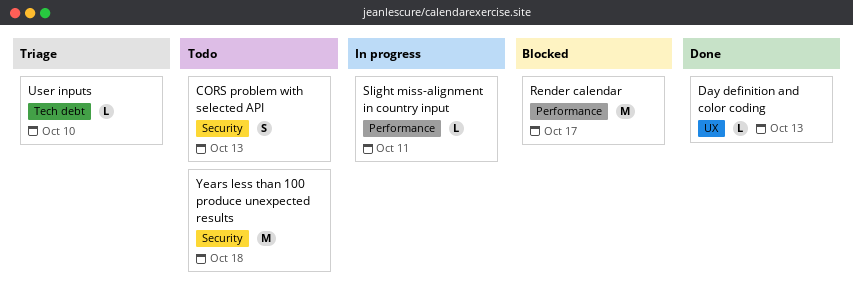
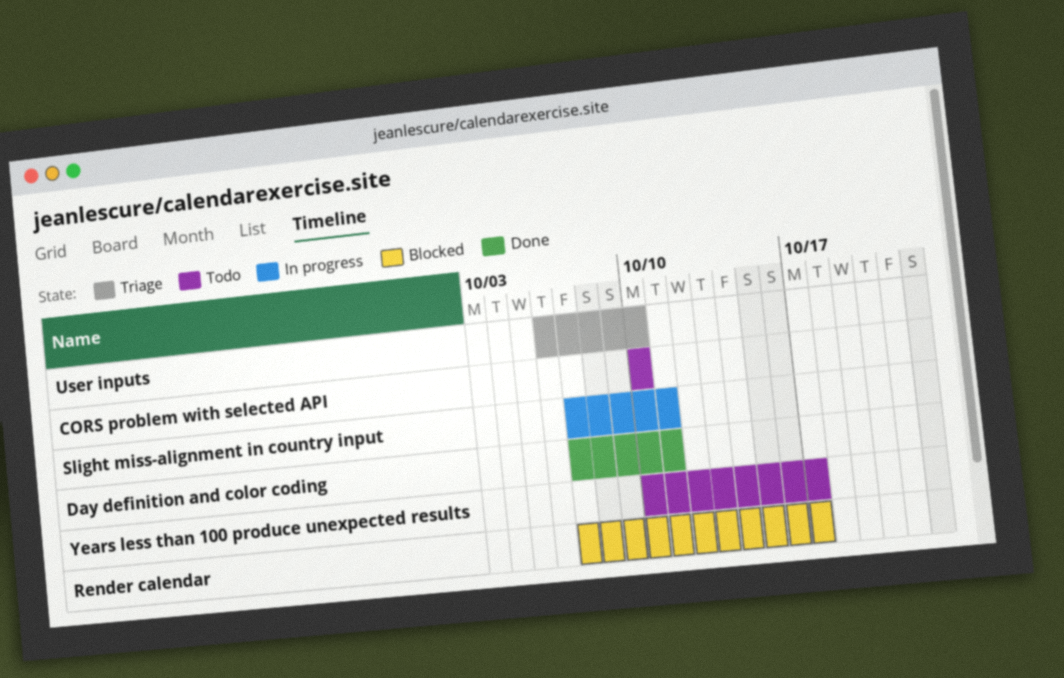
CORS problem with selected API, due: Oct 13 -> Oct 10
Day definition and color coding, due: Oct 13 -> Oct 11
Years less than 100 produce unexpected results, due: Oct 18 -> Oct 17

